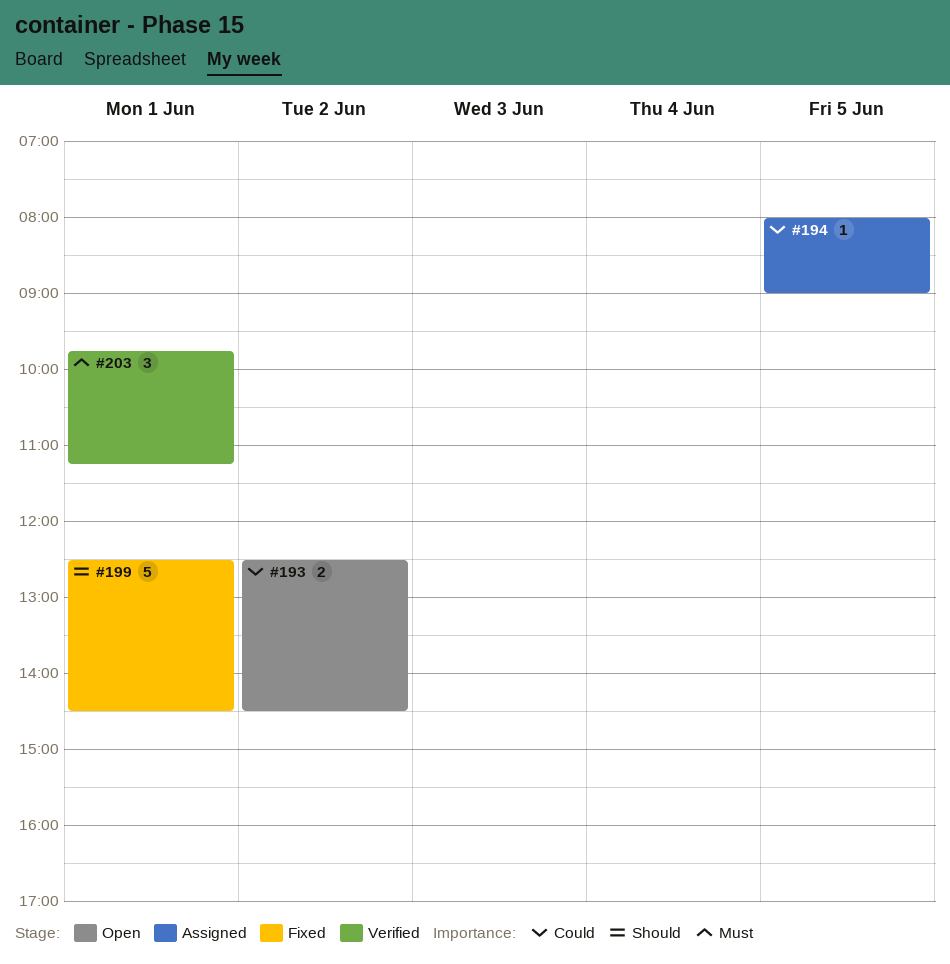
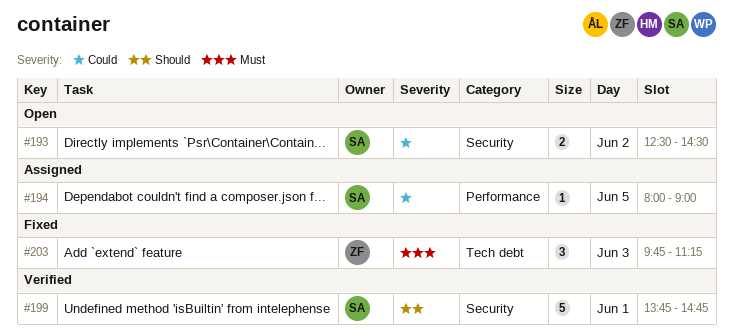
#199, status: Fixed -> Verified
#199, begins: 12:30 -> 13:45
#199, ends: 14:30 -> 14:45
#203, status: Verified -> Fixed
#203, day: Jun 1 -> Jun 3

